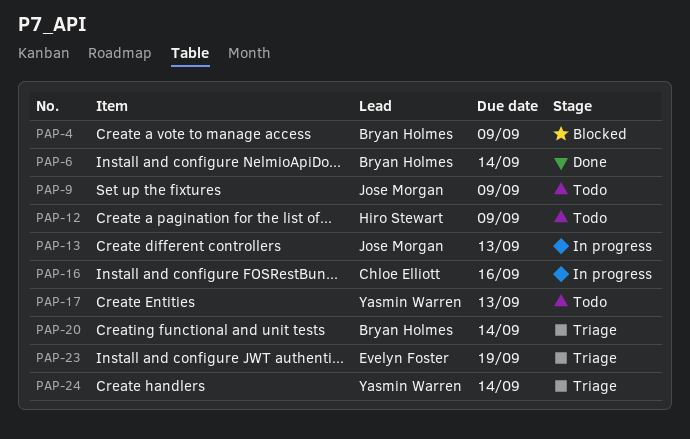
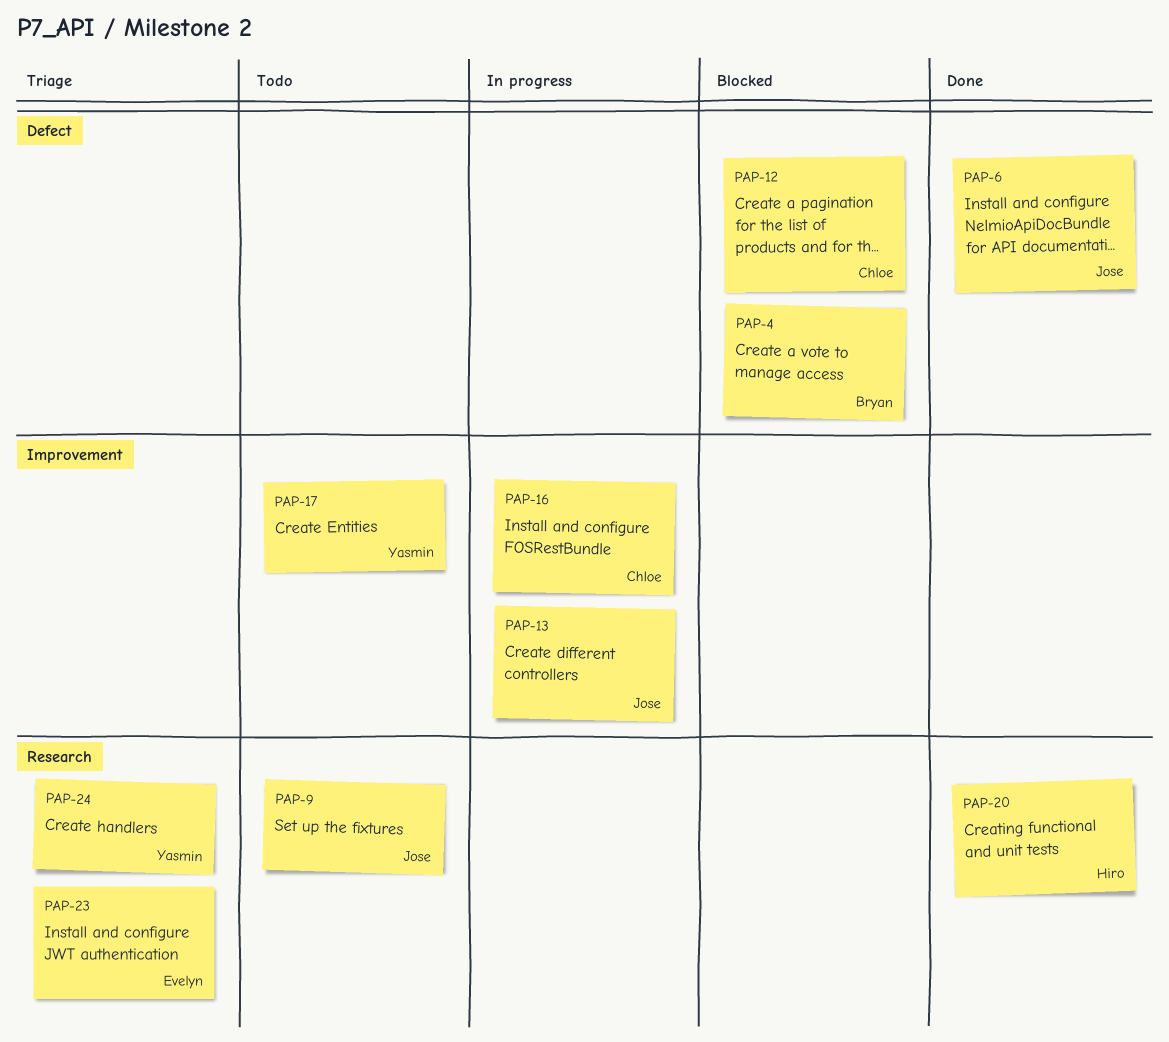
PAP-6, owner: Bryan Holmes -> Jose Morgan
PAP-12, status: Todo -> Blocked
PAP-12, owner: Hiro Stewart -> Chloe Elliott
PAP-20, status: Triage -> Done
PAP-20, owner: Bryan Holmes -> Hiro Stewart

